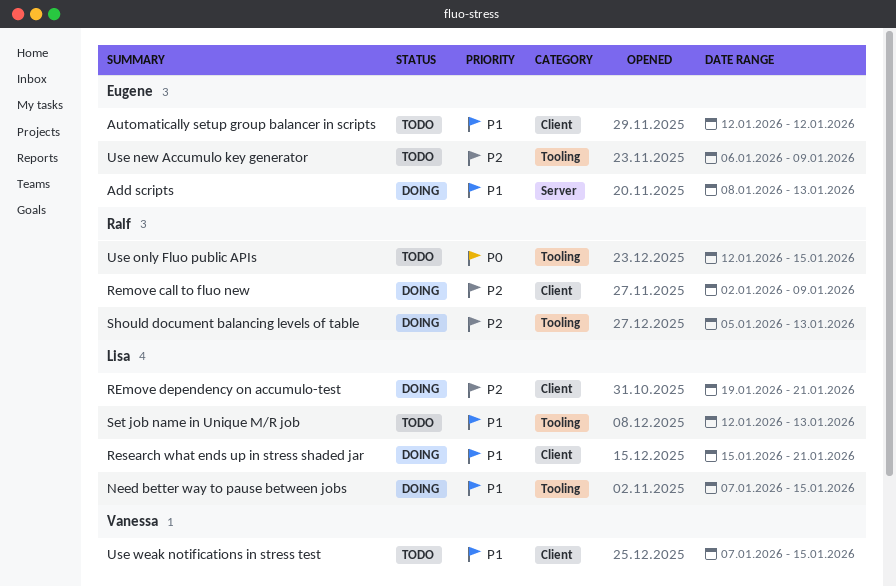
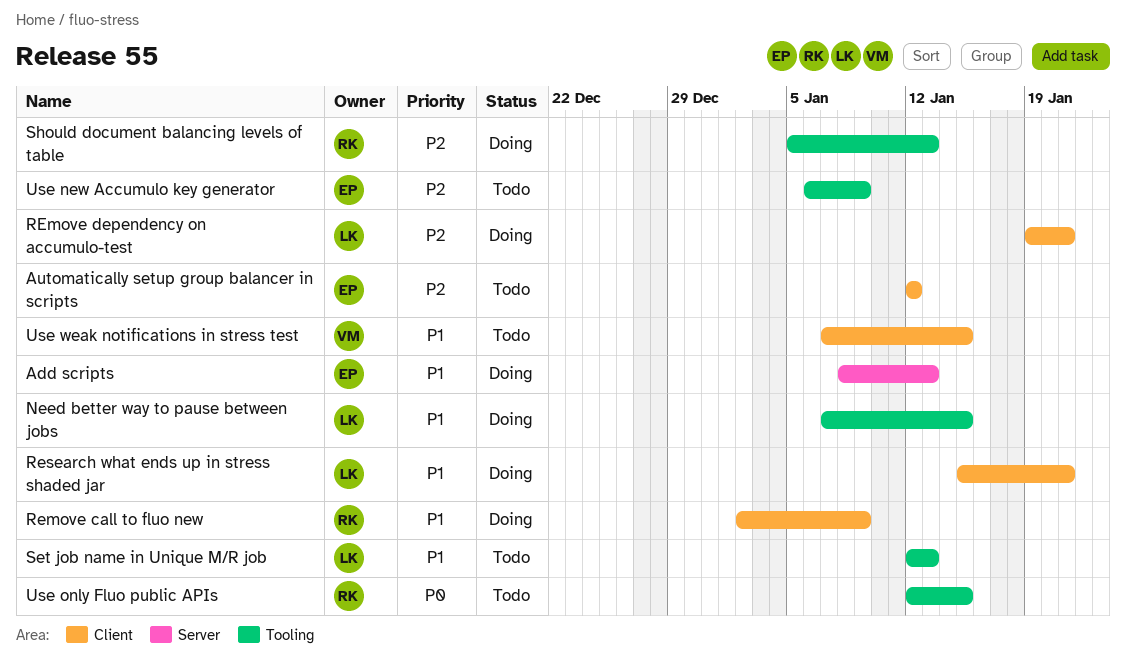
Automatically setup group balancer in scripts, priority: P1 -> P2
Remove call to fluo new, priority: P2 -> P1

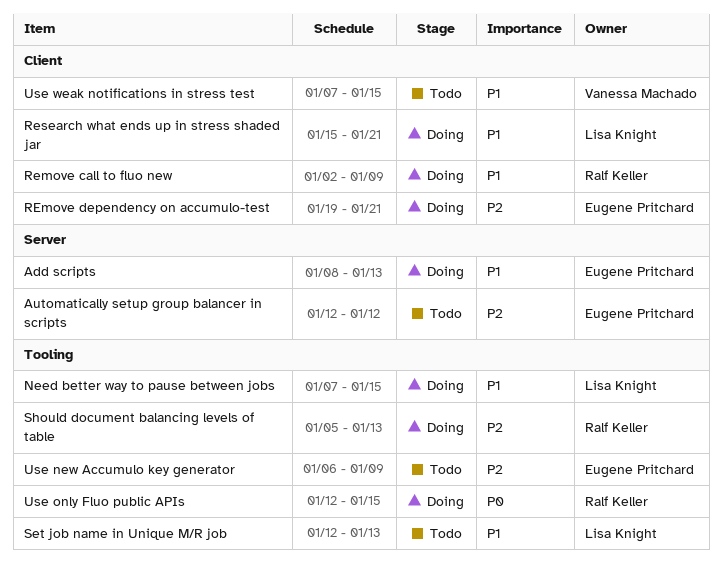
Automatically setup group balancer in scripts, label: Client -> Server
REmove dependency on accumulo-test, owner: Lisa Knight -> Eugene Pritchard
Use only Fluo public APIs, status: Todo -> Doing

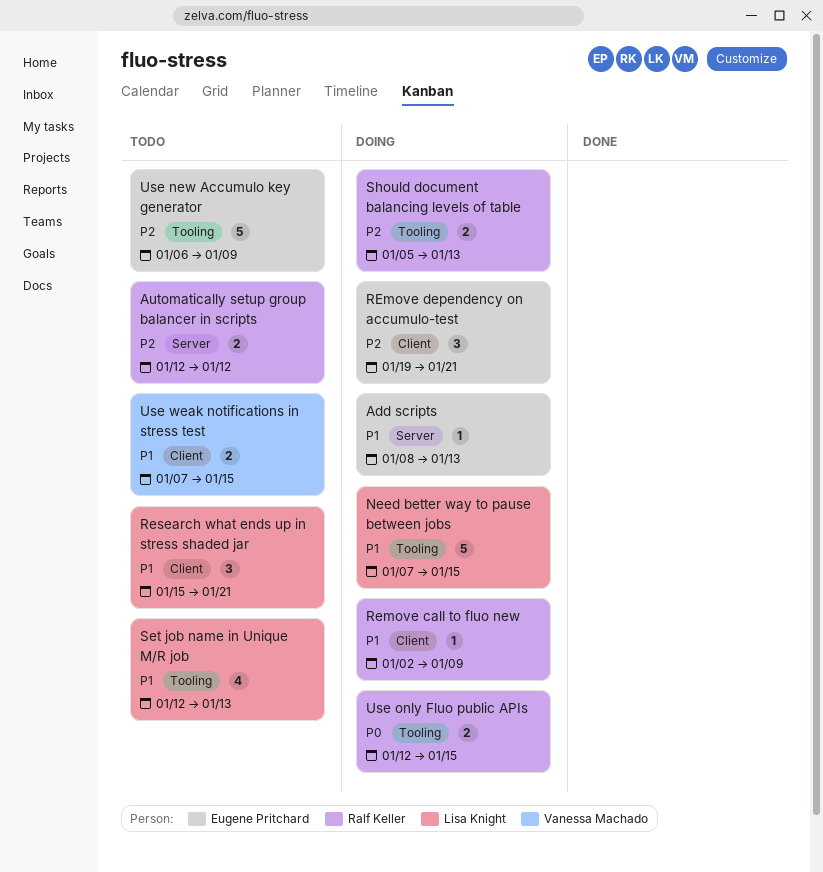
Automatically setup group balancer in scripts, owner: Eugene Pritchard -> Ralf Keller
Research what ends up in stress shaded jar, status: Doing -> Todo

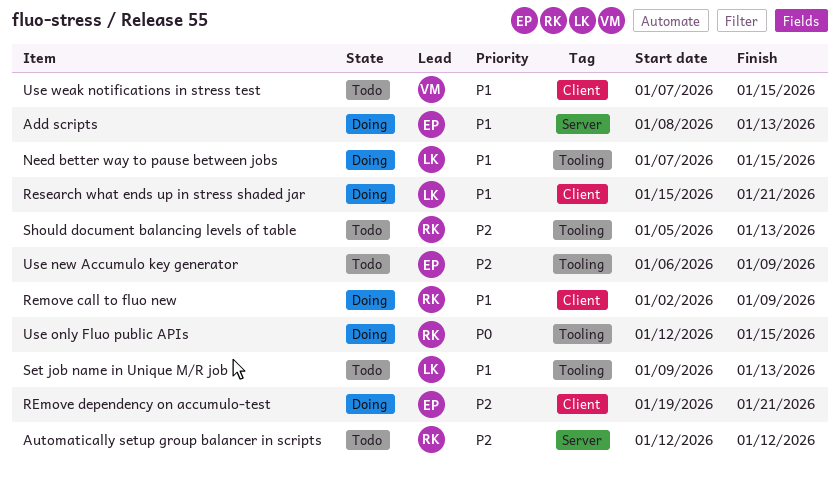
Research what ends up in stress shaded jar, status: Todo -> Doing
Set job name in Unique M/R job, start: Jan 12 -> Jan 9
Should document balancing levels of table, status: Doing -> Todo

